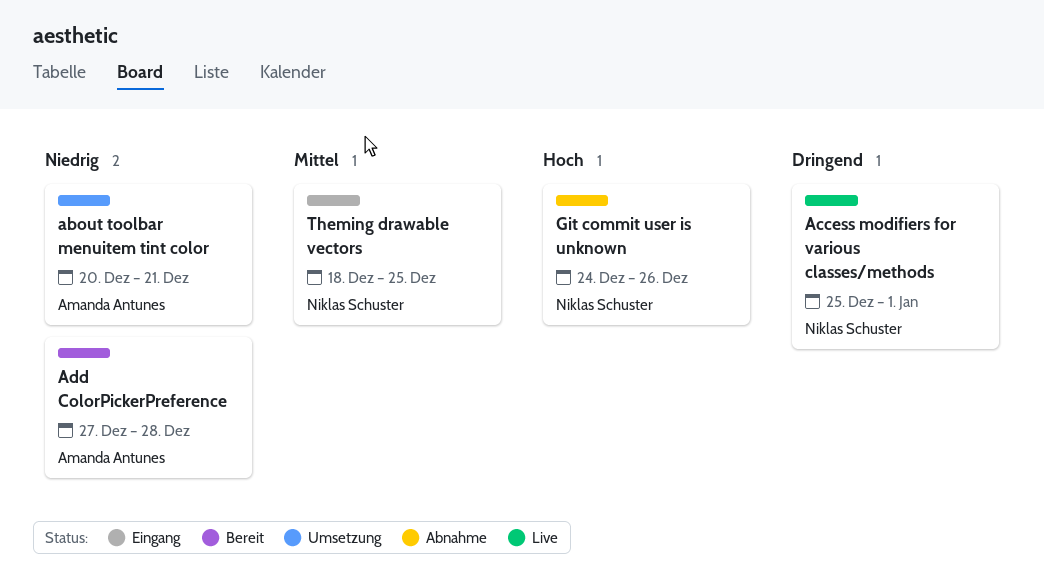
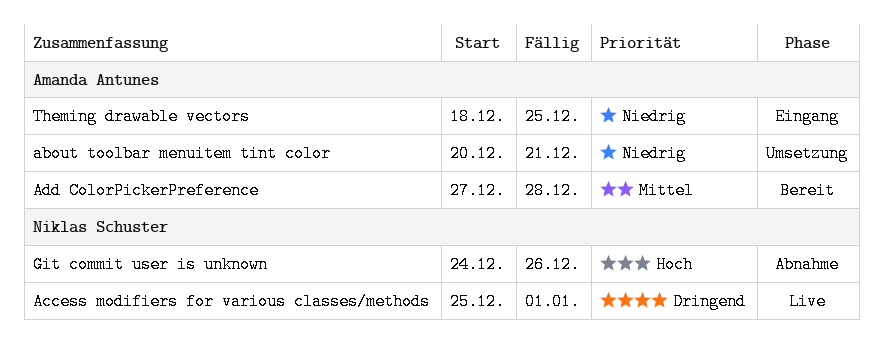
Add ColorPickerPreference, priority: Niedrig -> Mittel
Theming drawable vectors, owner: Niklas Schuster -> Amanda Antunes
Theming drawable vectors, priority: Mittel -> Niedrig

